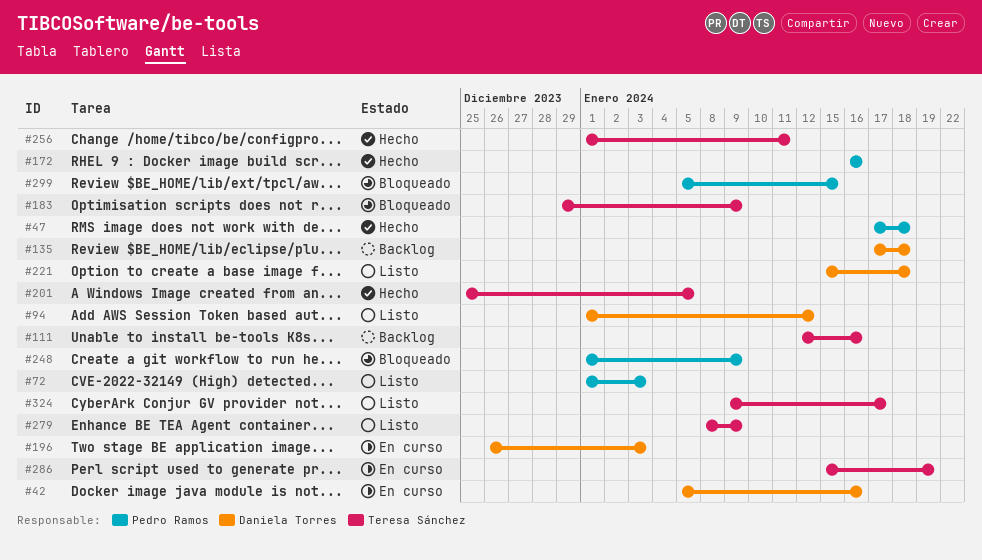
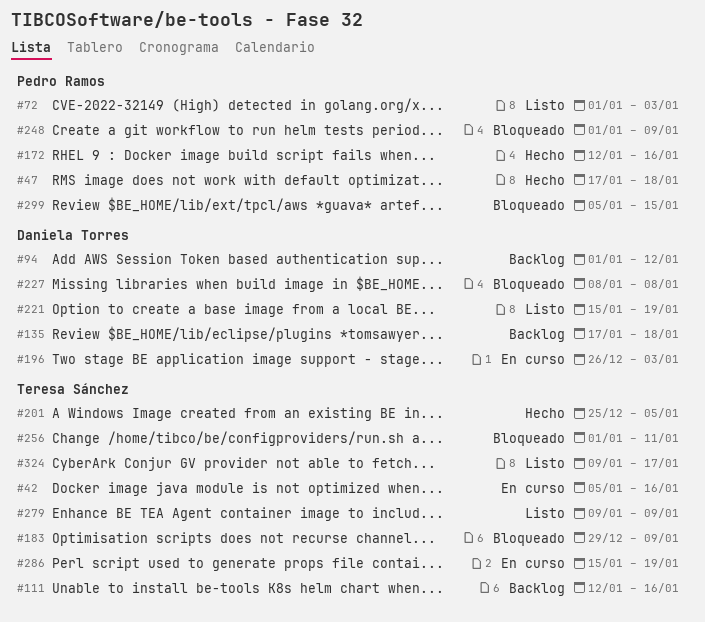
#42, owner: Daniela Torres -> Teresa Sánchez
#94, status: Listo -> Backlog
#172, start: Jan 16 -> Jan 12
#221, due: Jan 18 -> Jan 19
#227: none -> present
#256, status: Hecho -> Bloqueado
#279, start: Jan 8 -> Jan 9

